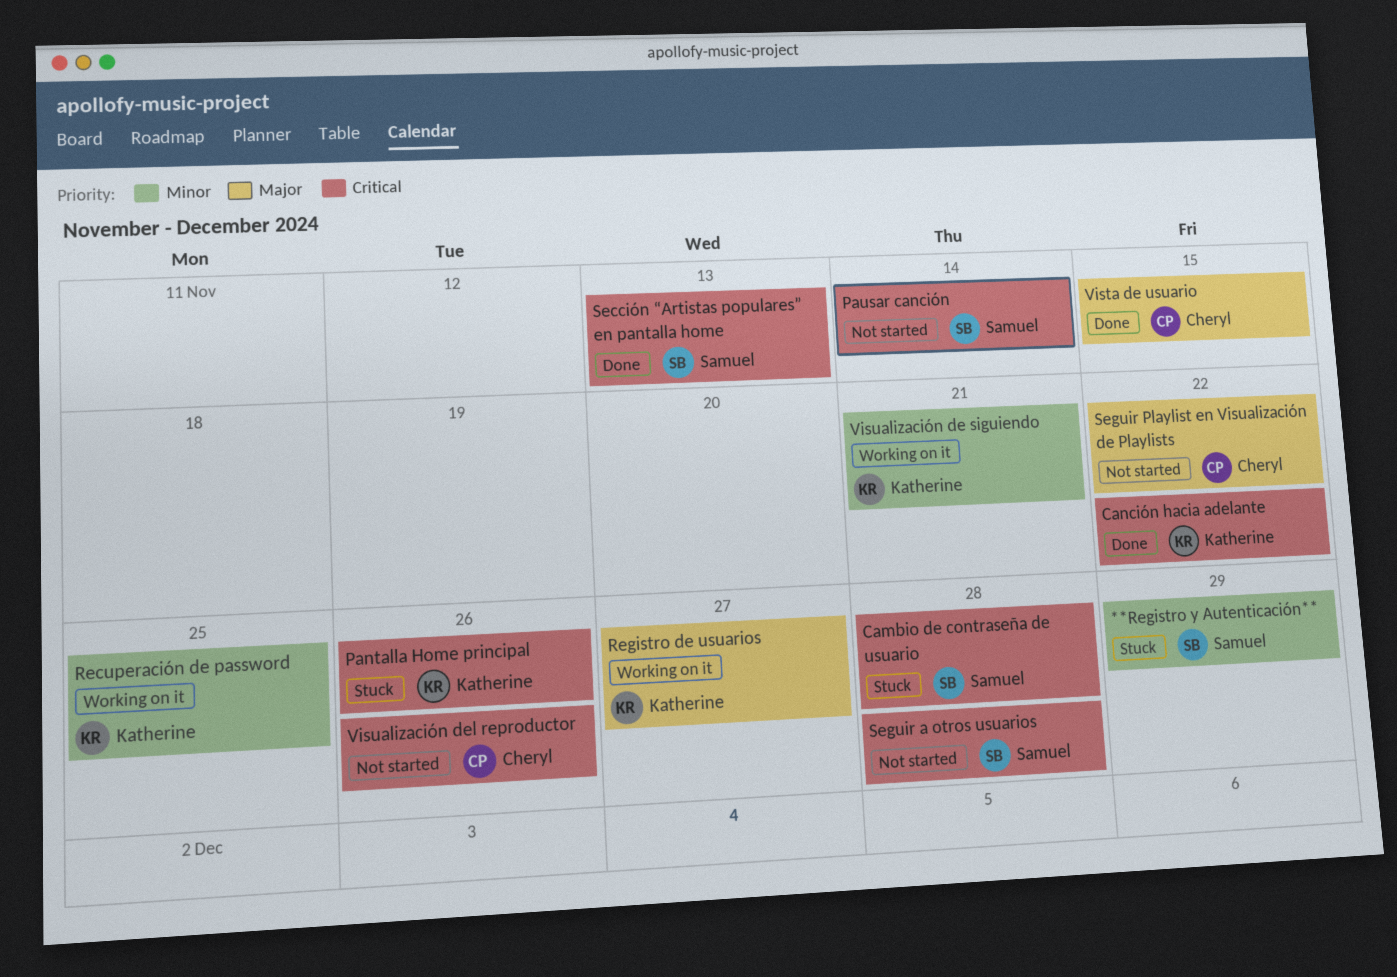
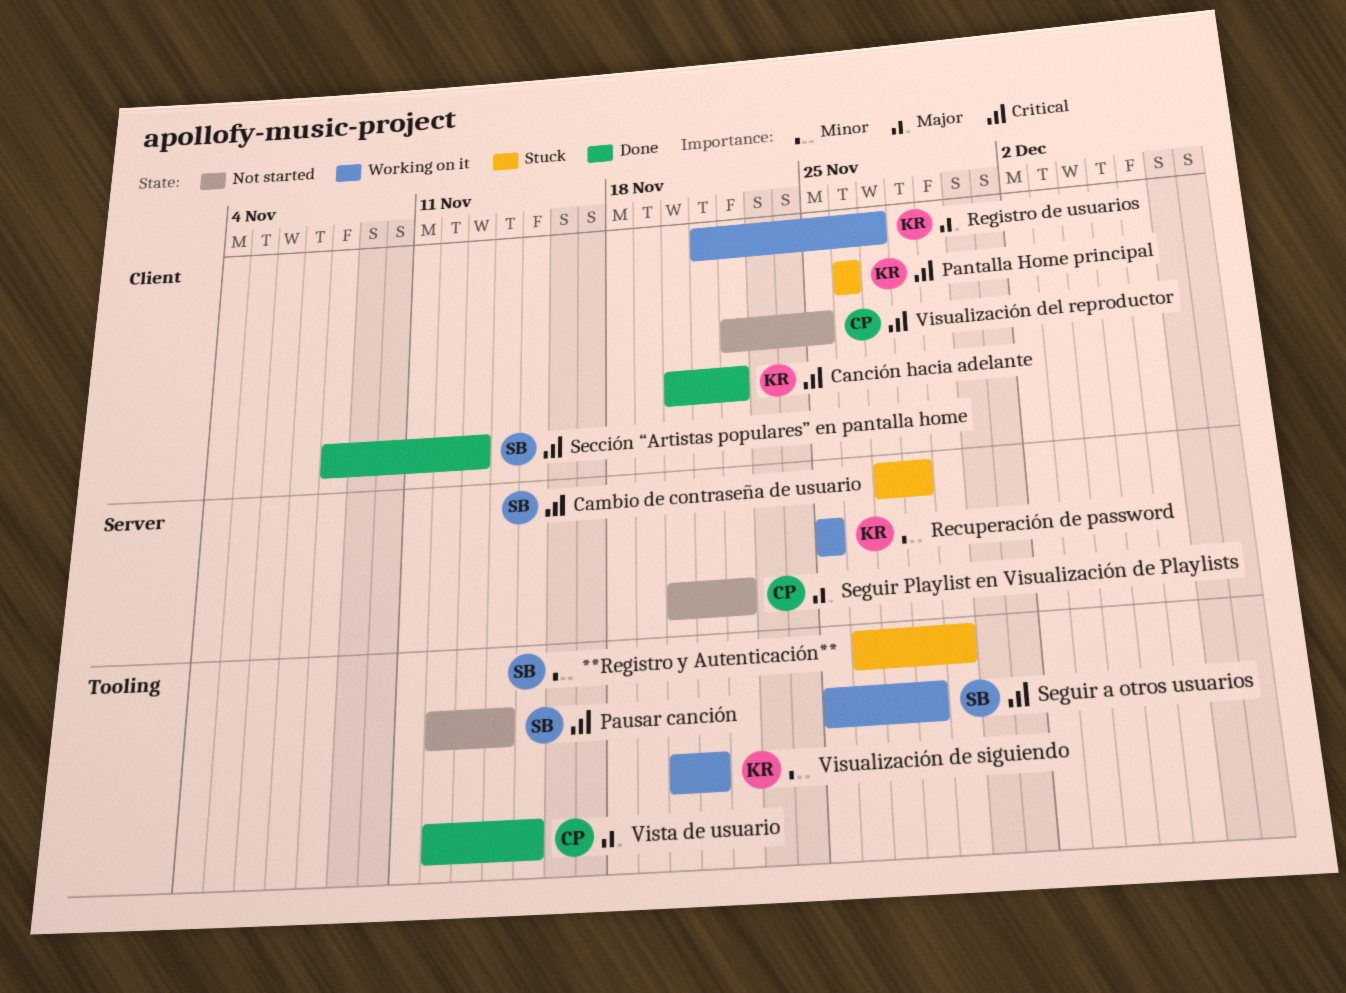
Seguir a otros usuarios, status: Not started -> Working on it
Visualización del reproductor, due: Nov 26 -> Nov 25

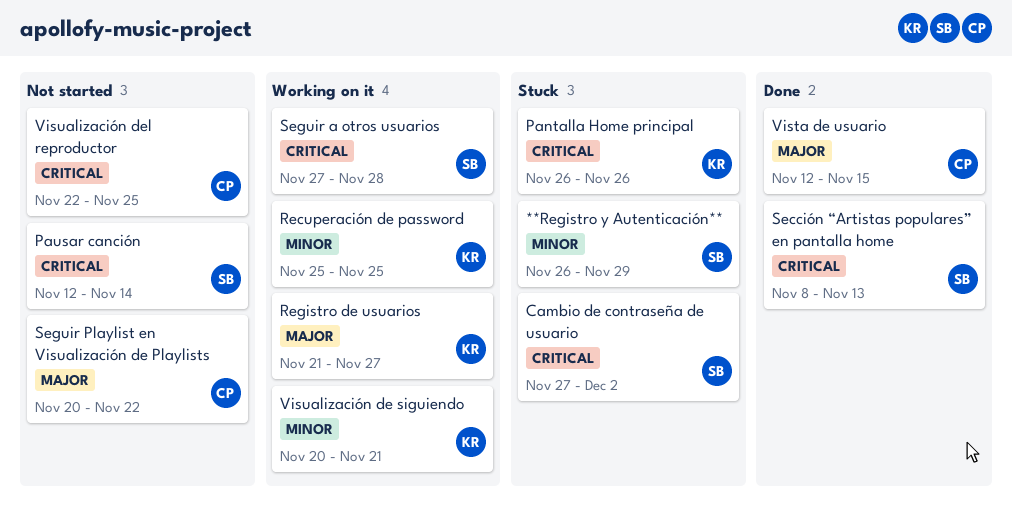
Cambio de contraseña de usuario, due: Nov 28 -> Dec 2
Canción hacia adelante: present -> none
Seguir a otros usuarios, start: Nov 25 -> Nov 27

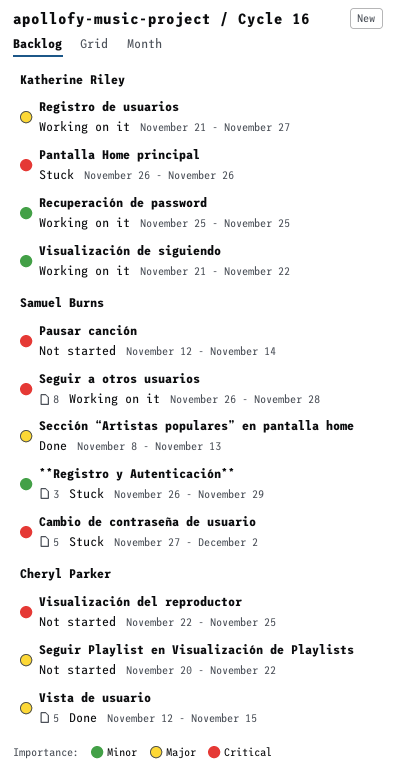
Sección “Artistas populares” en pantalla home, priority: Critical -> Major
Seguir a otros usuarios, start: Nov 27 -> Nov 26
Visualización de siguiendo, start: Nov 20 -> Nov 21
Visualización de siguiendo, due: Nov 21 -> Nov 22

